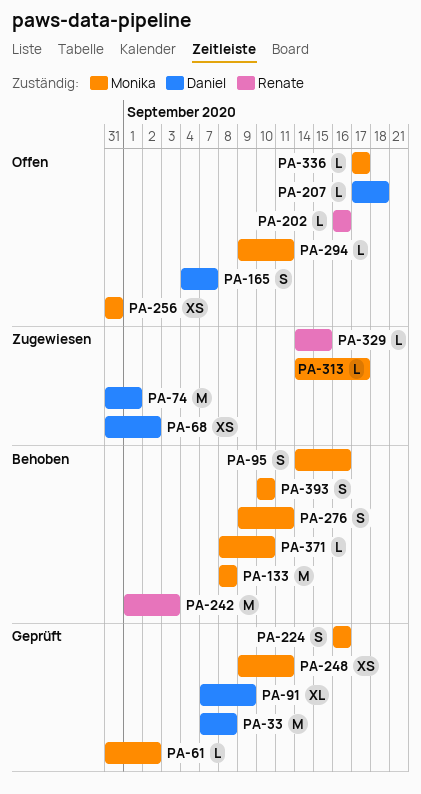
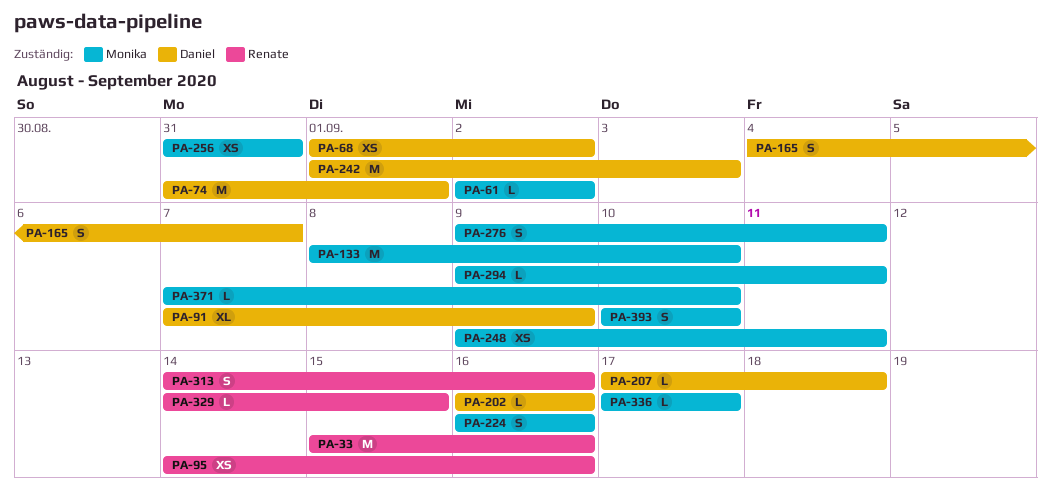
PA-33, owner: Daniel -> Renate
PA-33, start: Sep 7 -> Sep 15
PA-33, due: Sep 8 -> Sep 16
PA-61, start: Aug 31 -> Sep 2
PA-68, start: Aug 31 -> Sep 1
PA-95, owner: Monika -> Renate
PA-95, estimate: S -> XS
PA-133, due: Sep 8 -> Sep 10
PA-202, owner: Renate -> Daniel
PA-242, owner: Renate -> Daniel
PA-313, owner: Monika -> Renate
PA-313, estimate: L -> S
PA-313, due: Sep 17 -> Sep 16
PA-371, start: Sep 8 -> Sep 7

